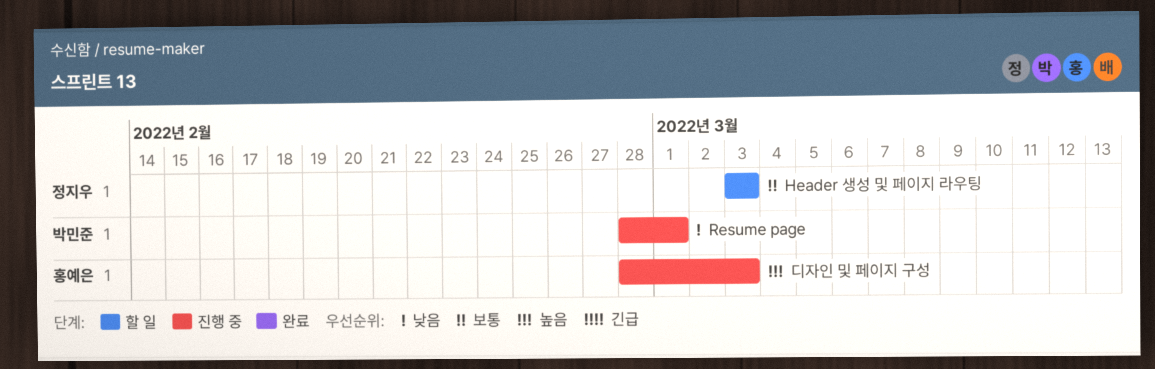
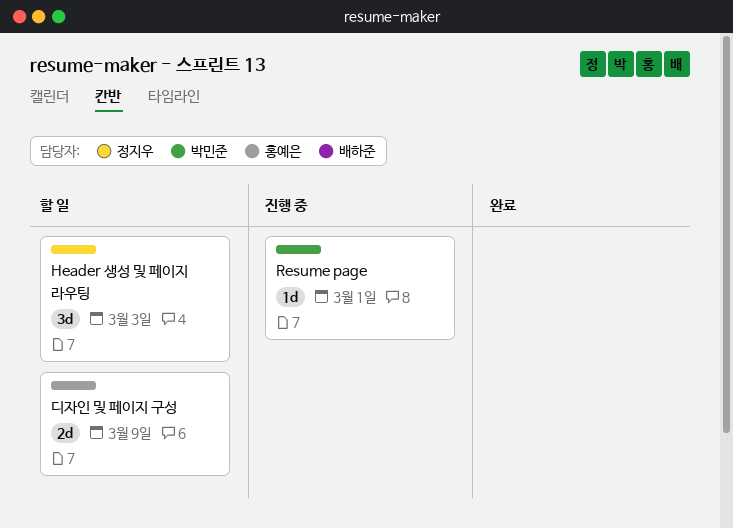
디자인 및 페이지 구성, status: 진행 중 -> 할 일
디자인 및 페이지 구성, due: Mar 3 -> Mar 9

